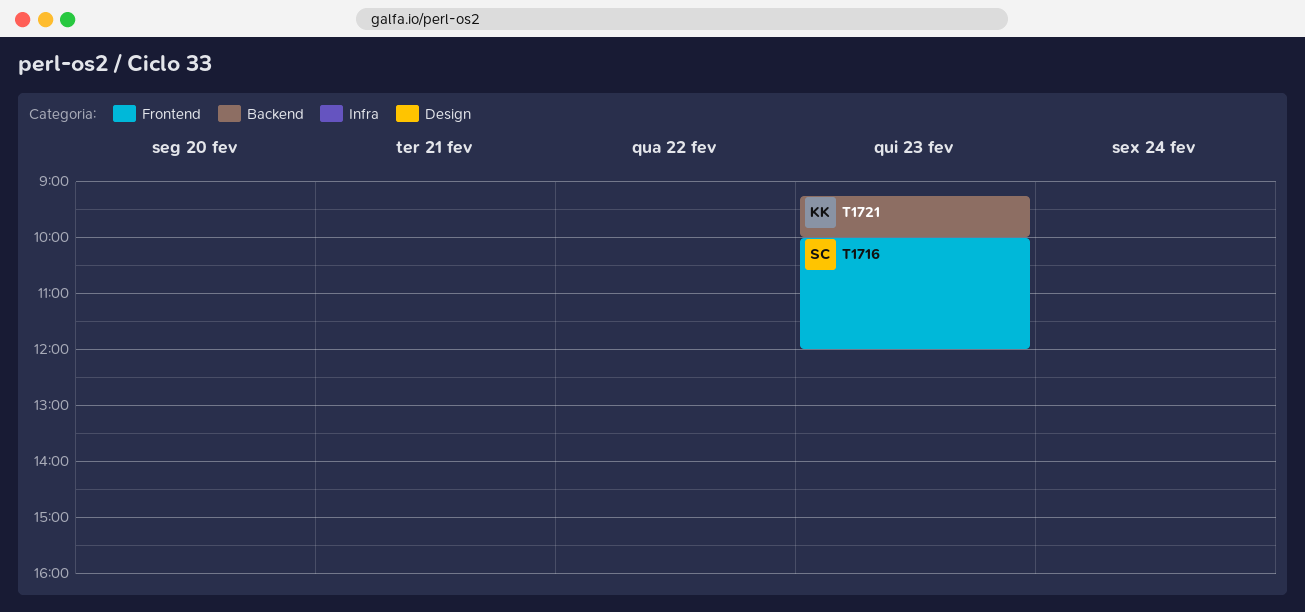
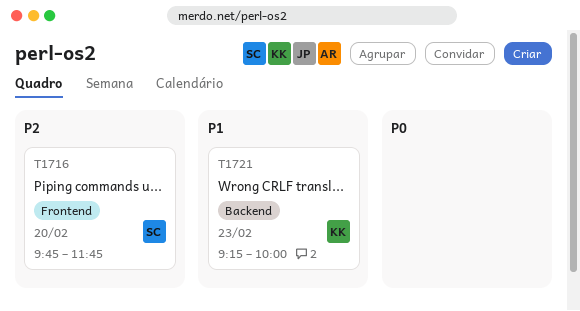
T1716, day: Feb 23 -> Feb 20
T1716, begins: 10:00 -> 09:45
T1716, ends: 12:00 -> 11:45

